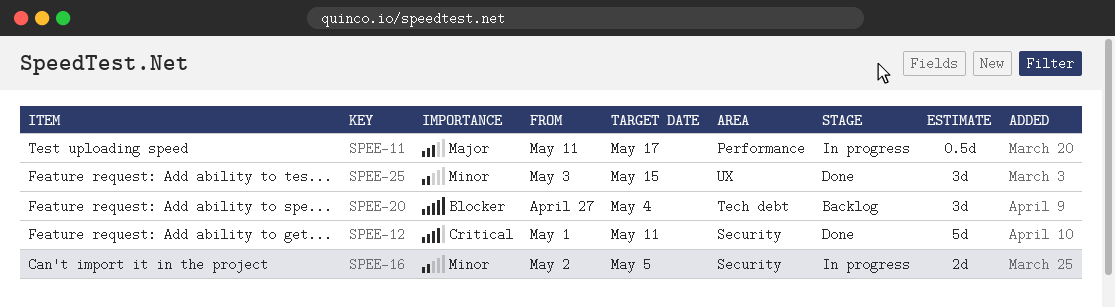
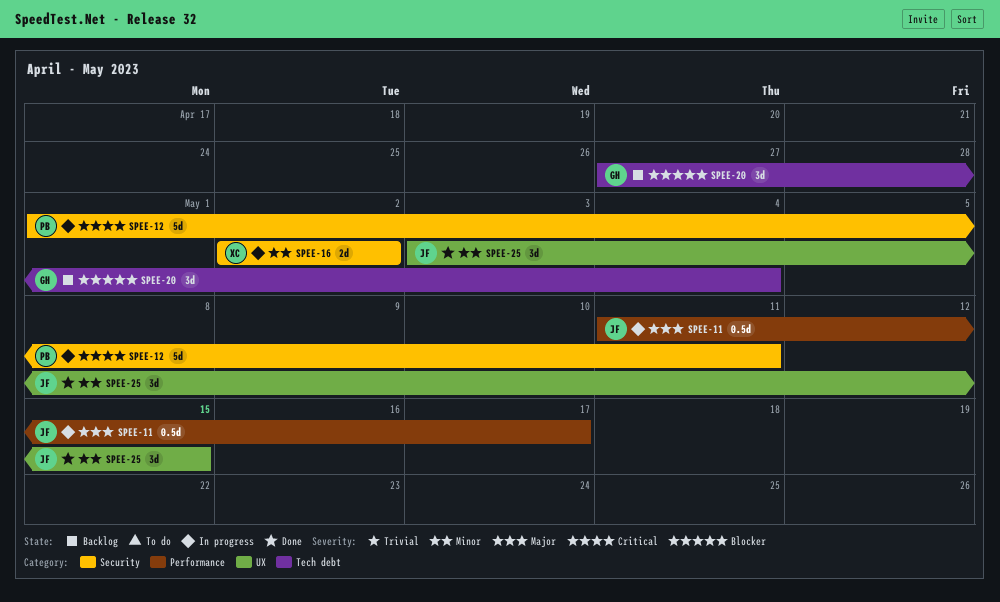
SPEE-12, status: Done -> In progress
SPEE-16, due: May 5 -> May 2

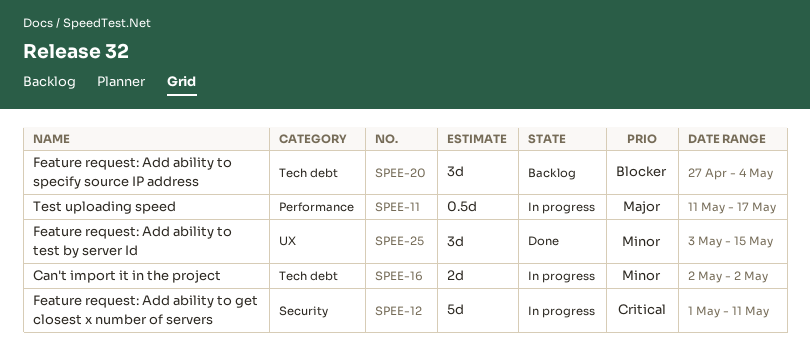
SPEE-16, label: Security -> Tech debt

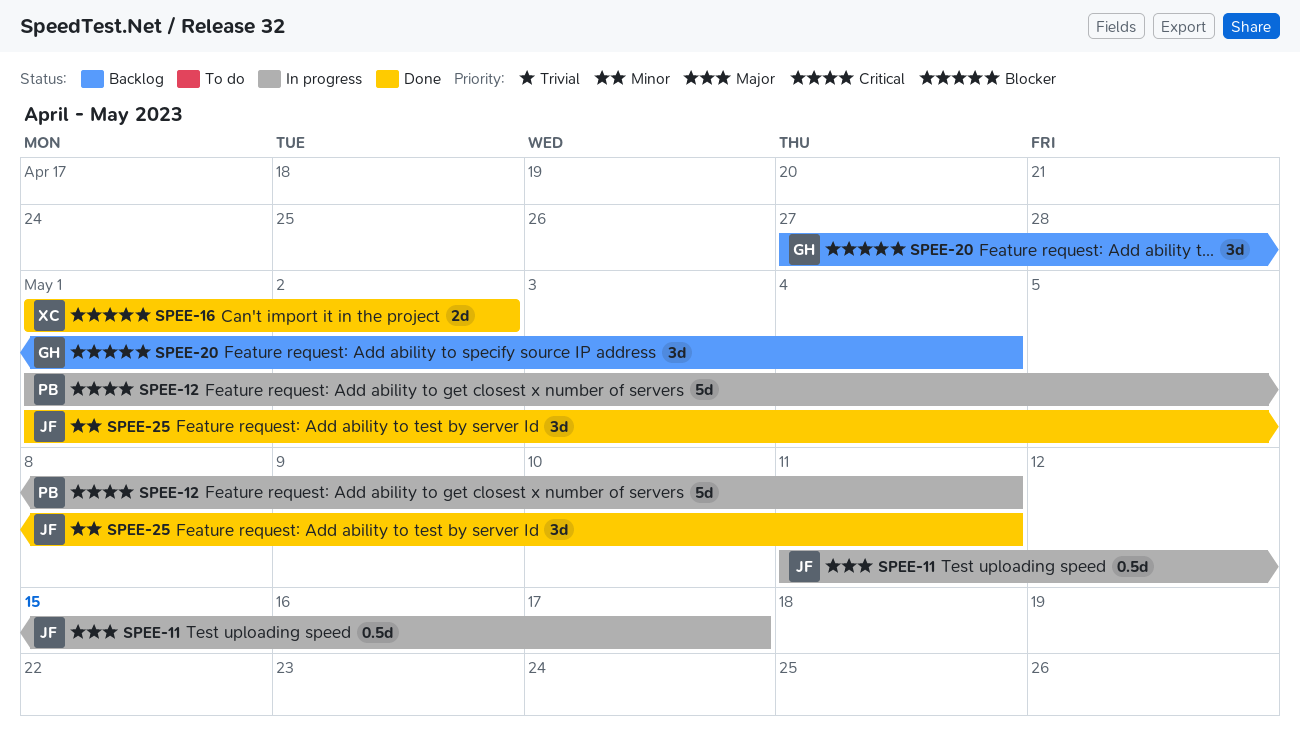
SPEE-16, status: In progress -> Done
SPEE-16, priority: Minor -> Blocker
SPEE-16, start: May 2 -> May 1
SPEE-25, start: May 3 -> May 1
SPEE-25, due: May 15 -> May 11

